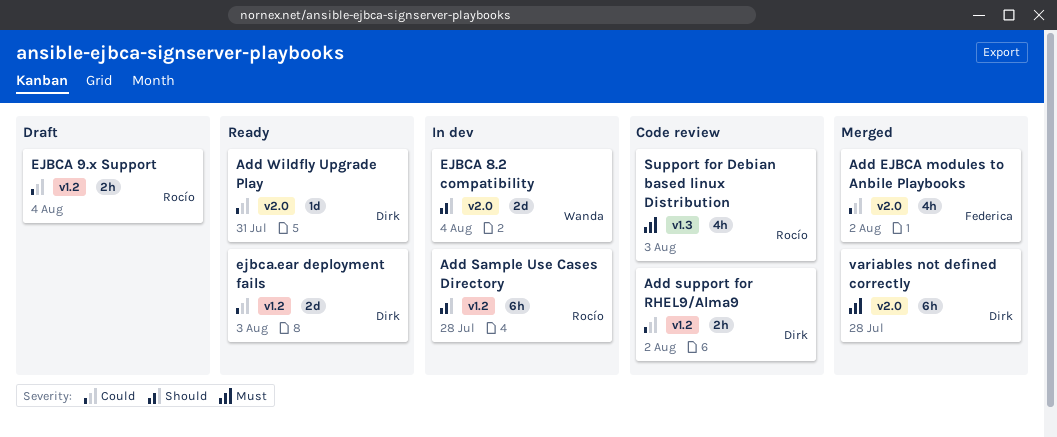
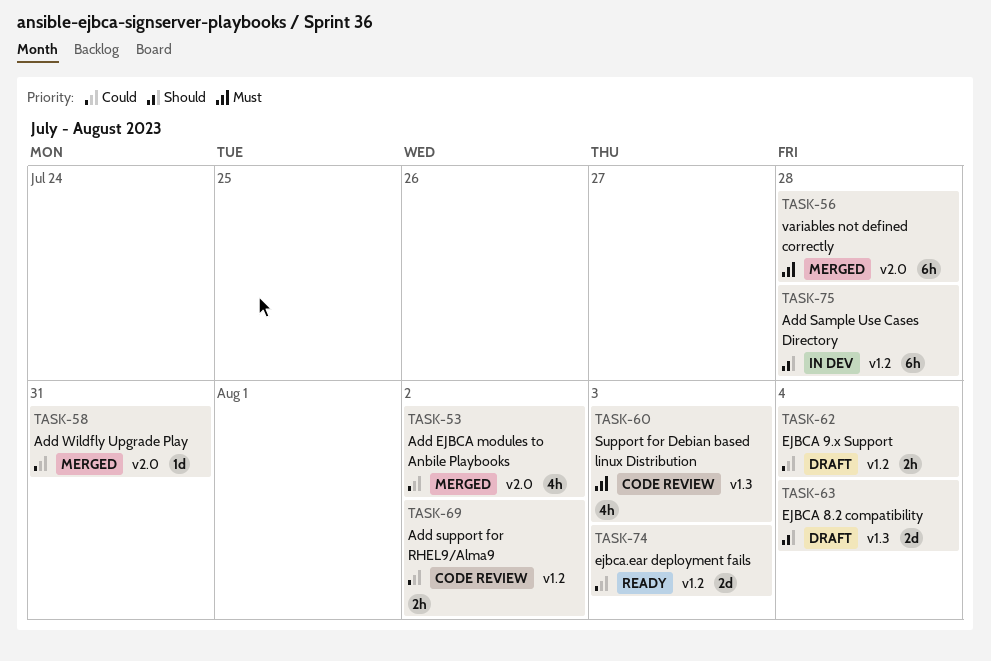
Add Wildfly Upgrade Play, status: Ready -> Merged
EJBCA 8.2 compatibility, status: In dev -> Draft
EJBCA 8.2 compatibility, label: v2.0 -> v1.3

